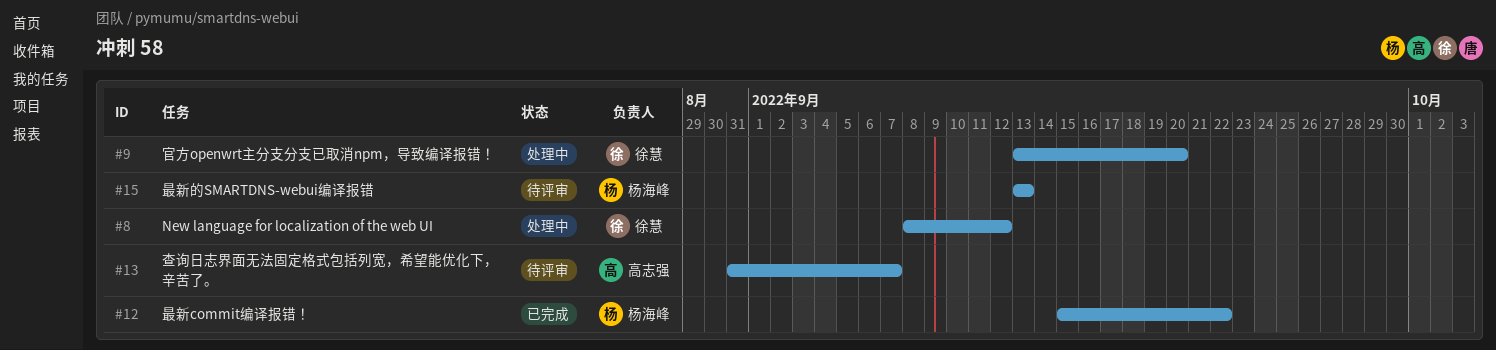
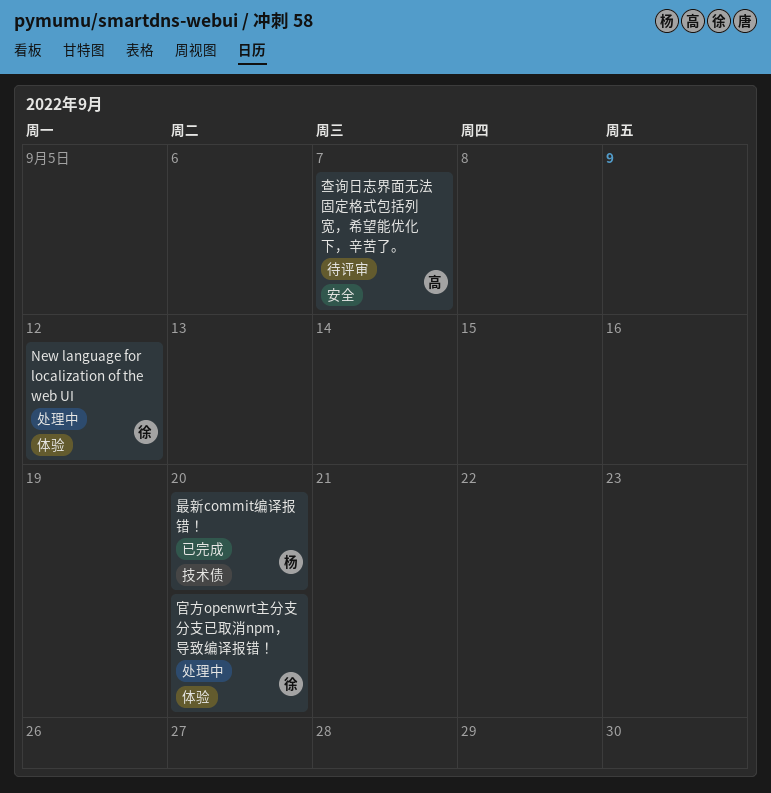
最新commit编译报错！, due: Sep 22 -> Sep 20
最新的SMARTDNS-webui编译报错: present -> none

